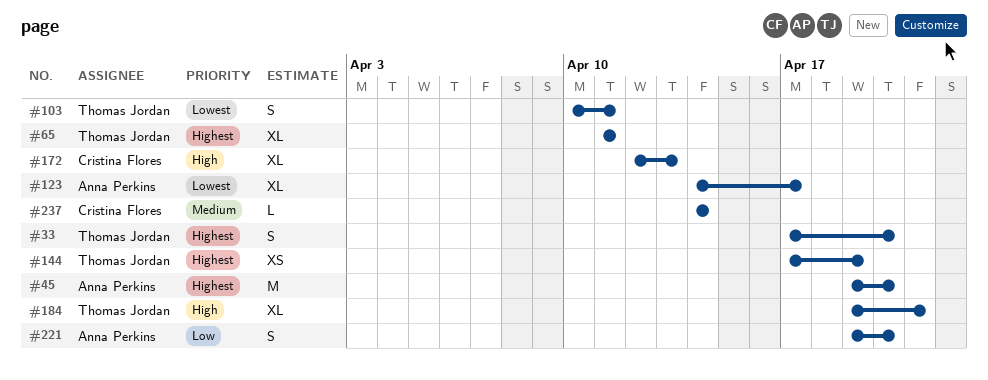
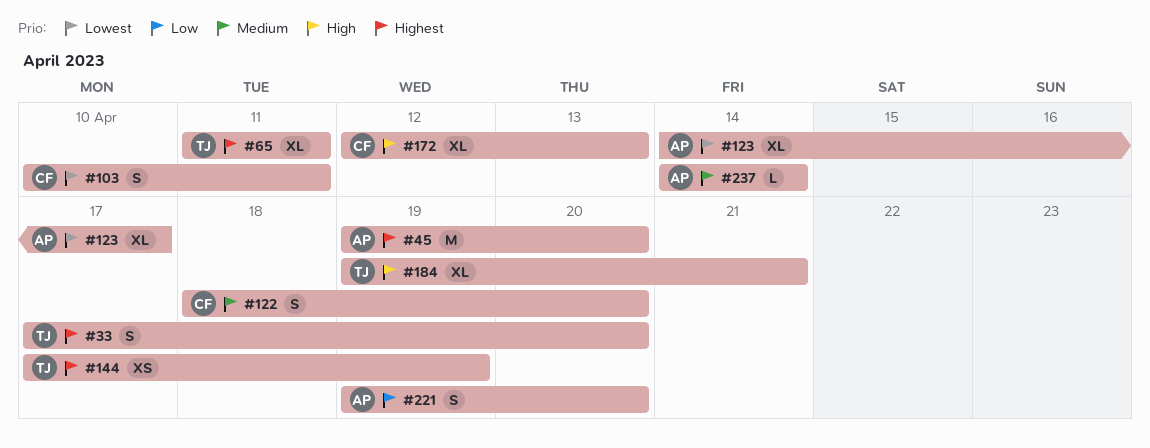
#103, owner: Thomas Jordan -> Cristina Flores
#122: none -> present
#237, owner: Cristina Flores -> Anna Perkins

